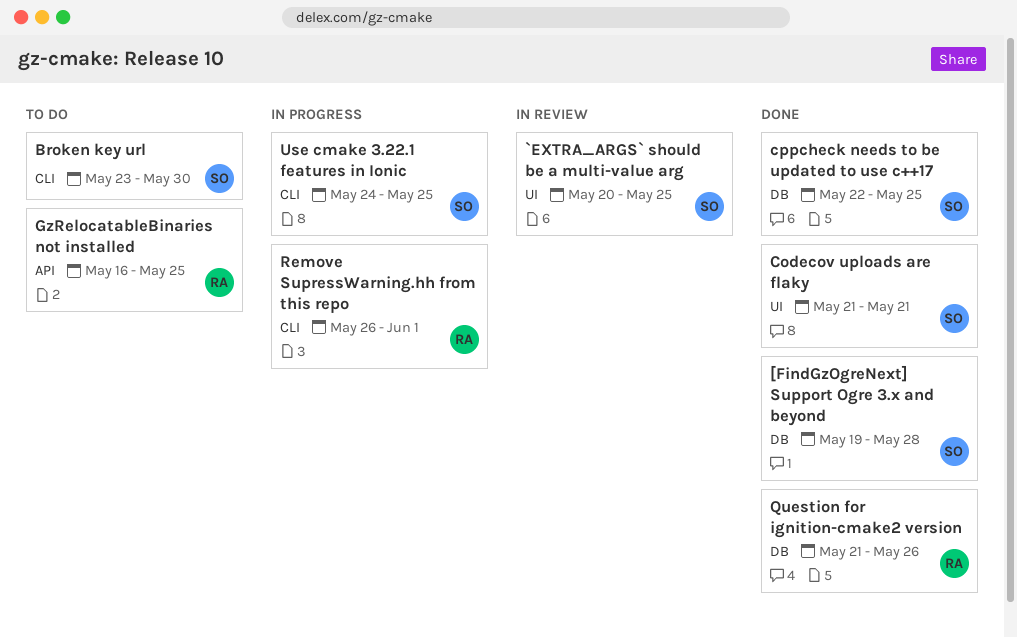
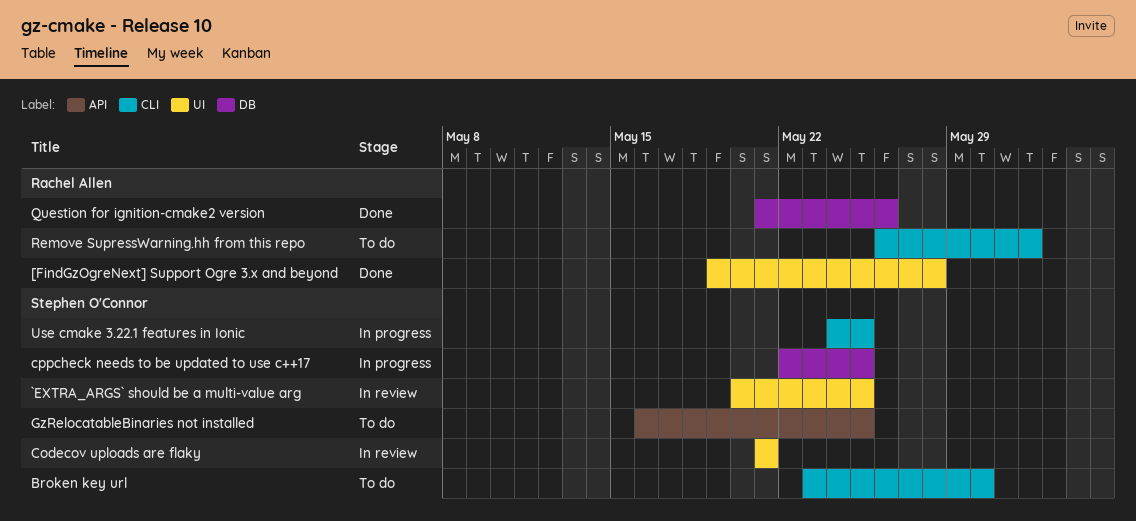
[FindGzOgreNext] Support Ogre 3.x and beyond, owner: Stephen O'Connor -> Rachel Allen
[FindGzOgreNext] Support Ogre 3.x and beyond, label: DB -> UI
Codecov uploads are flaky, status: Done -> In review
cppcheck needs to be updated to use c++17, status: Done -> In progress
GzRelocatableBinaries not installed, owner: Rachel Allen -> Stephen O'Connor
Remove SupressWarning.hh from this repo, status: In progress -> To do

